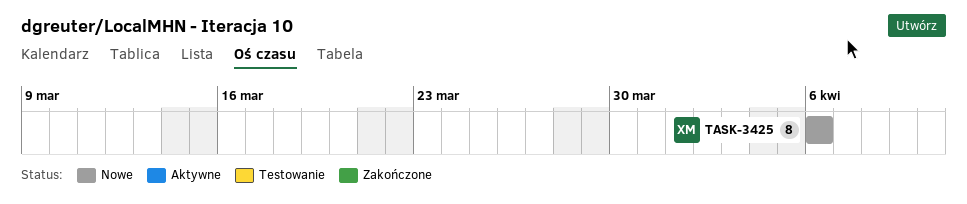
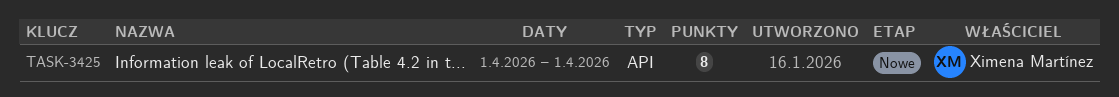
TASK-3425, start: Apr 6 -> Apr 1
TASK-3425, due: Apr 6 -> Apr 1

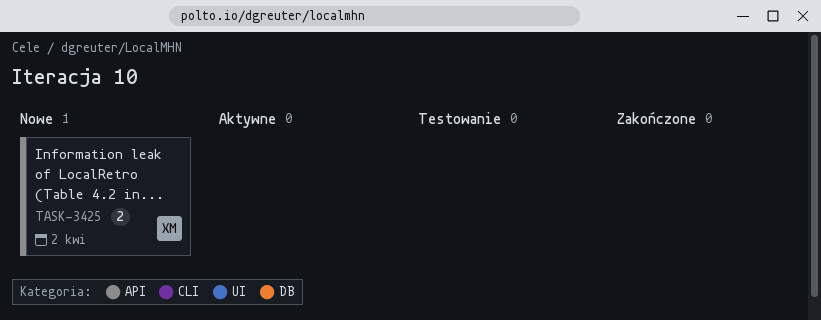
TASK-3425, estimate: 8 -> 2
TASK-3425, due: Apr 1 -> Apr 2

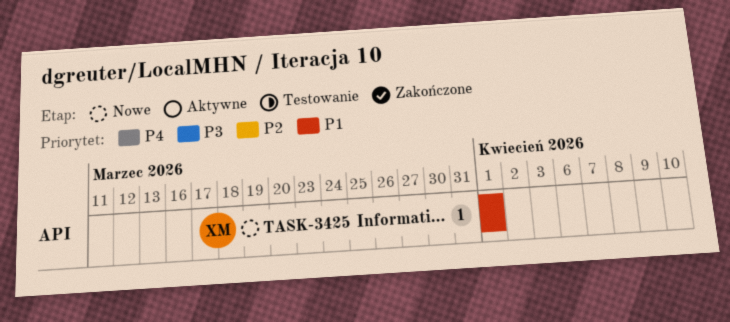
TASK-3425, estimate: 2 -> 1
TASK-3425, due: Apr 2 -> Apr 1

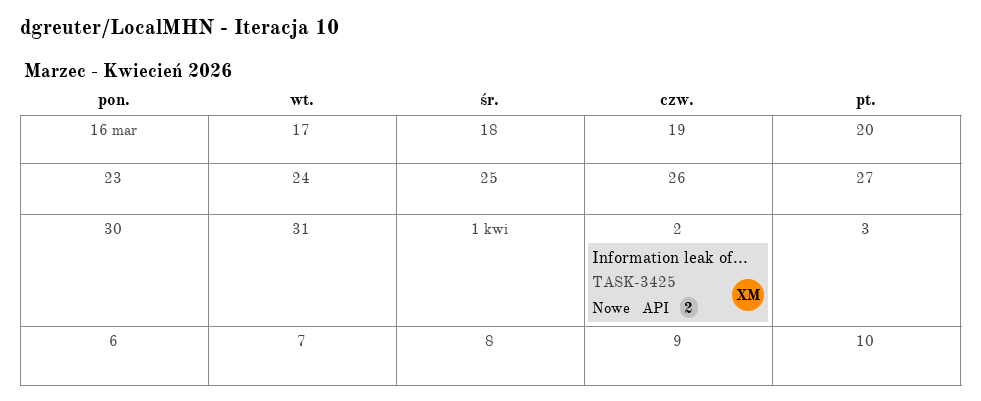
TASK-3425, estimate: 1 -> 2
TASK-3425, due: Apr 1 -> Apr 2

